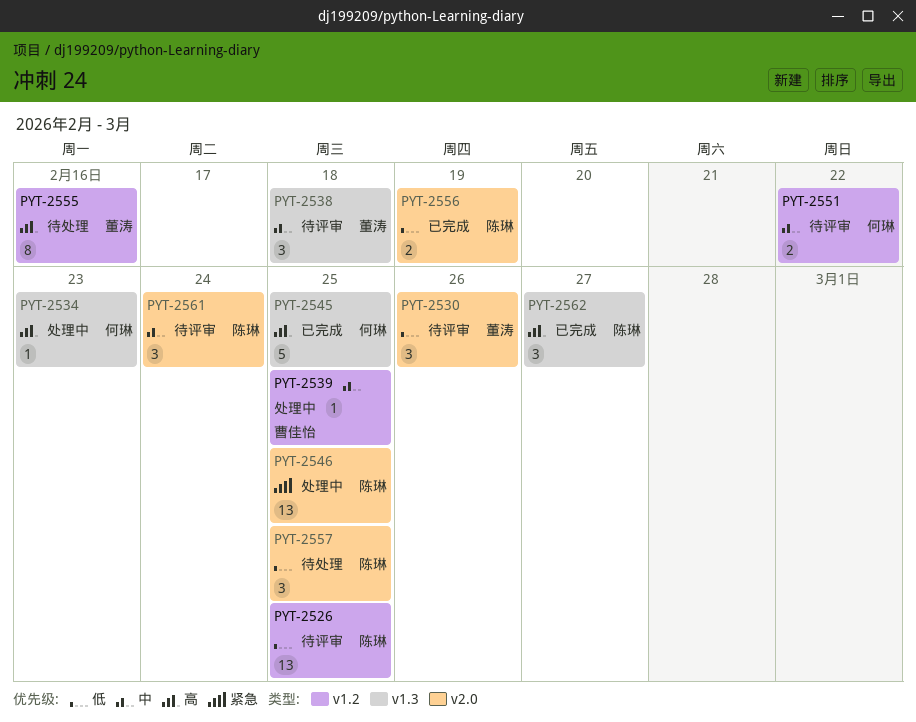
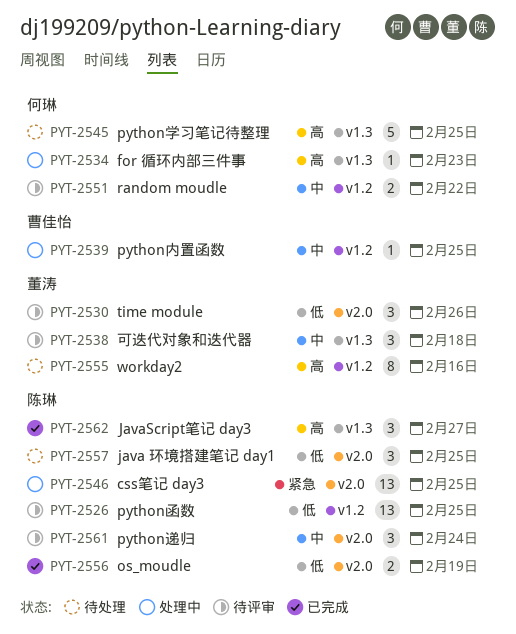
PYT-2545, status: 已完成 -> 待处理

